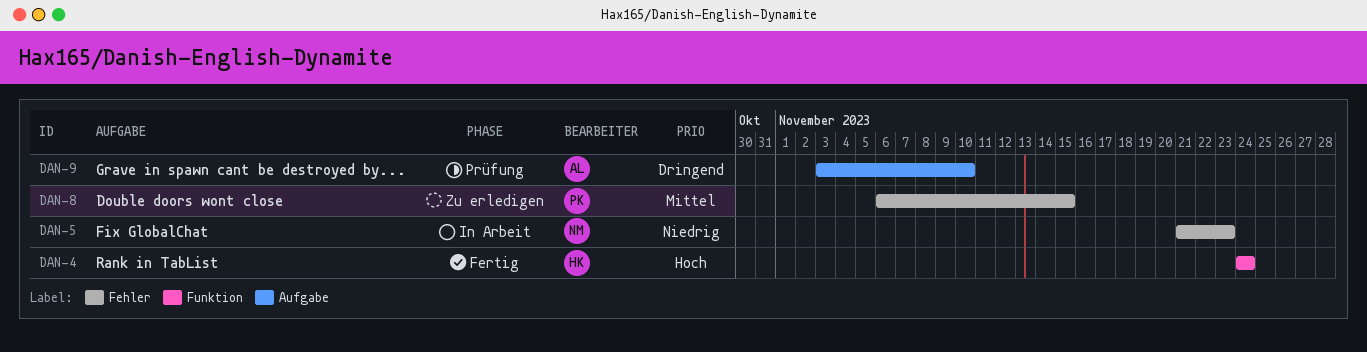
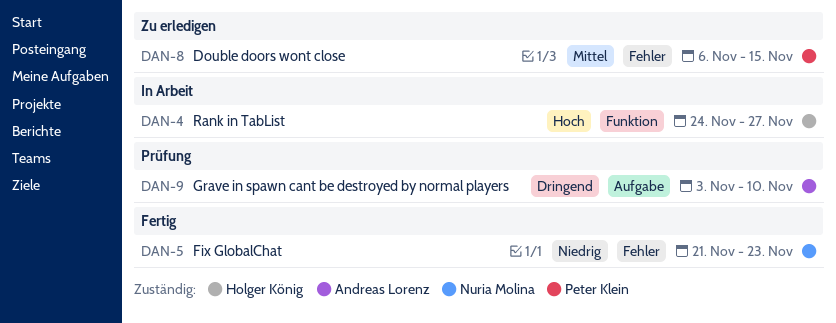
DAN-4, status: Fertig -> In Arbeit
DAN-4, due: Nov 24 -> Nov 27
DAN-5, status: In Arbeit -> Fertig

